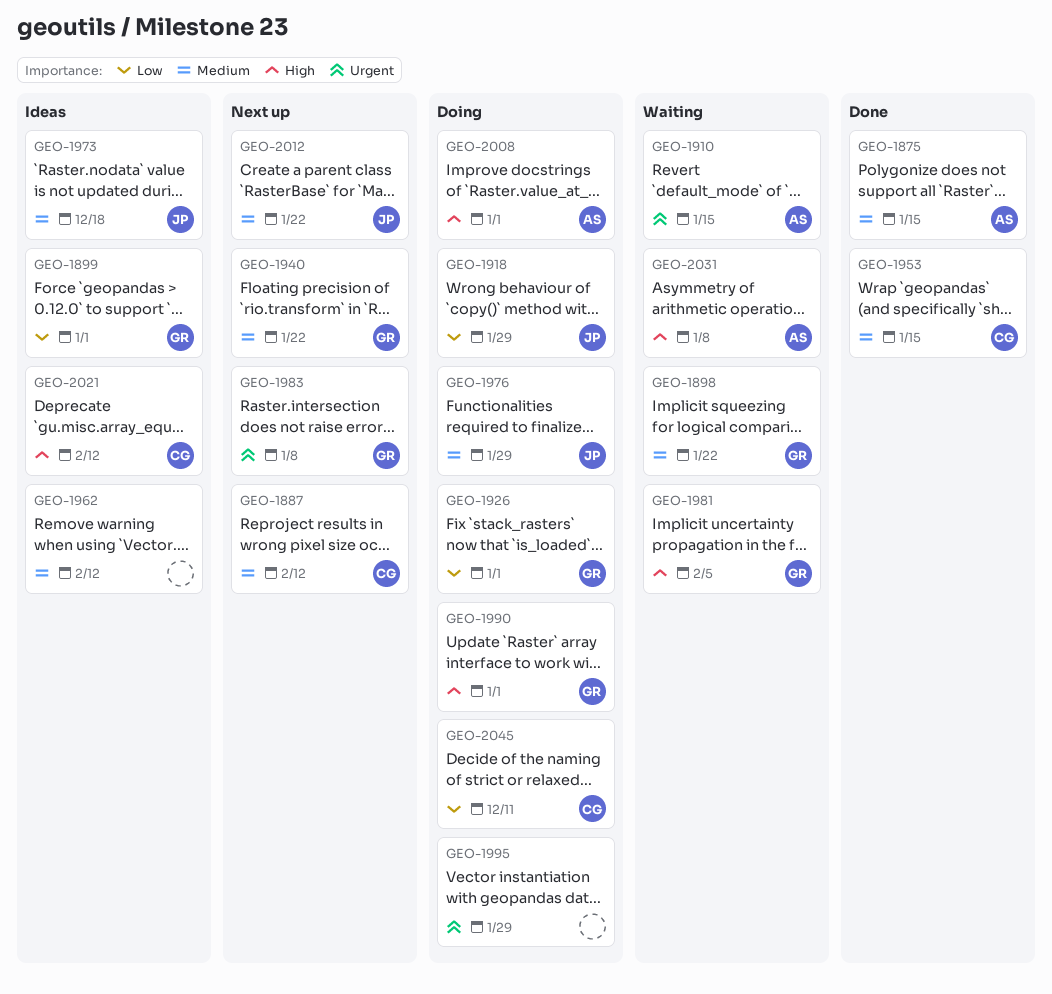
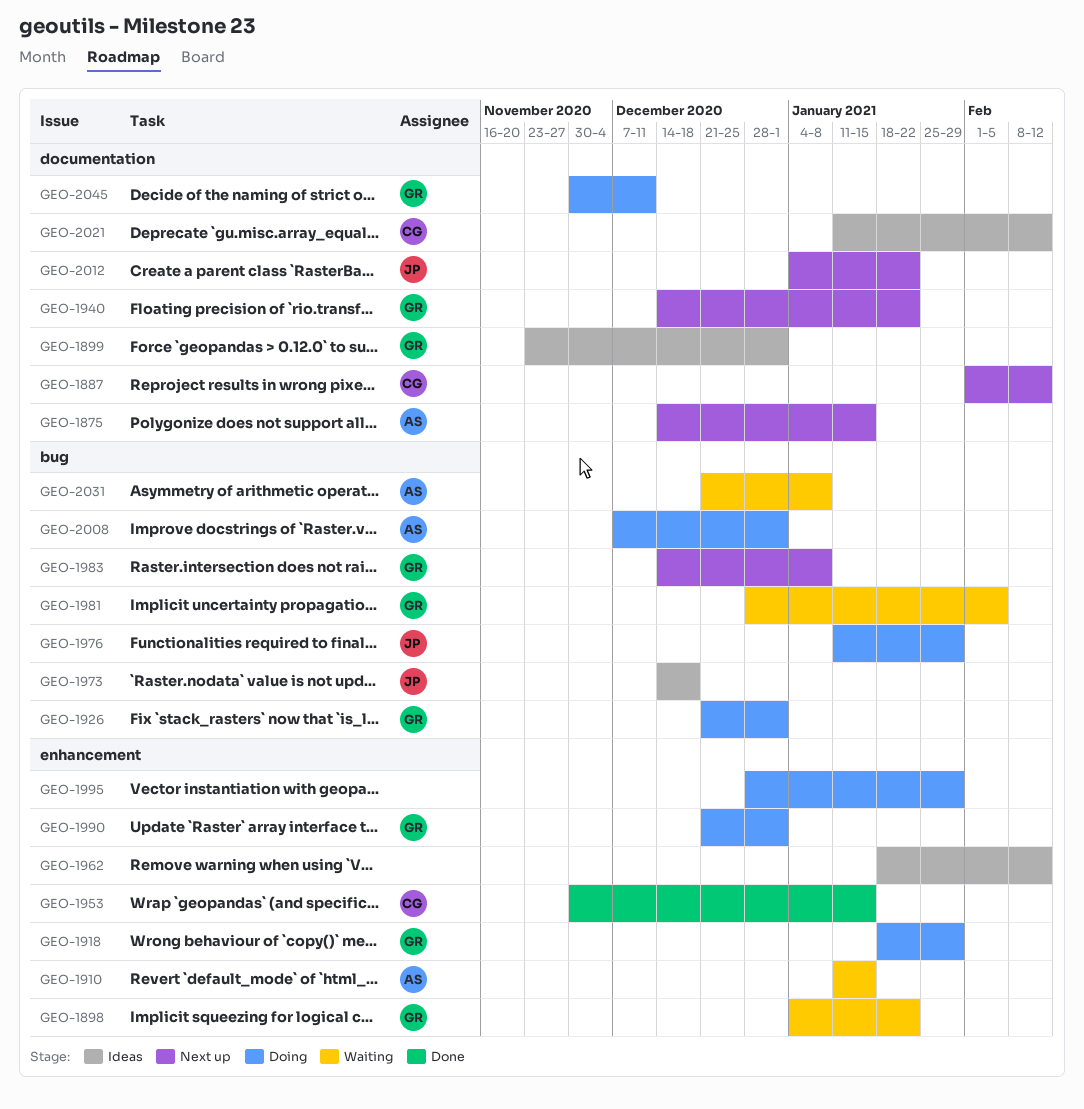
GEO-1875, status: Done -> Next up
GEO-1918, owner: JP -> GR
GEO-2045, owner: CG -> GR

